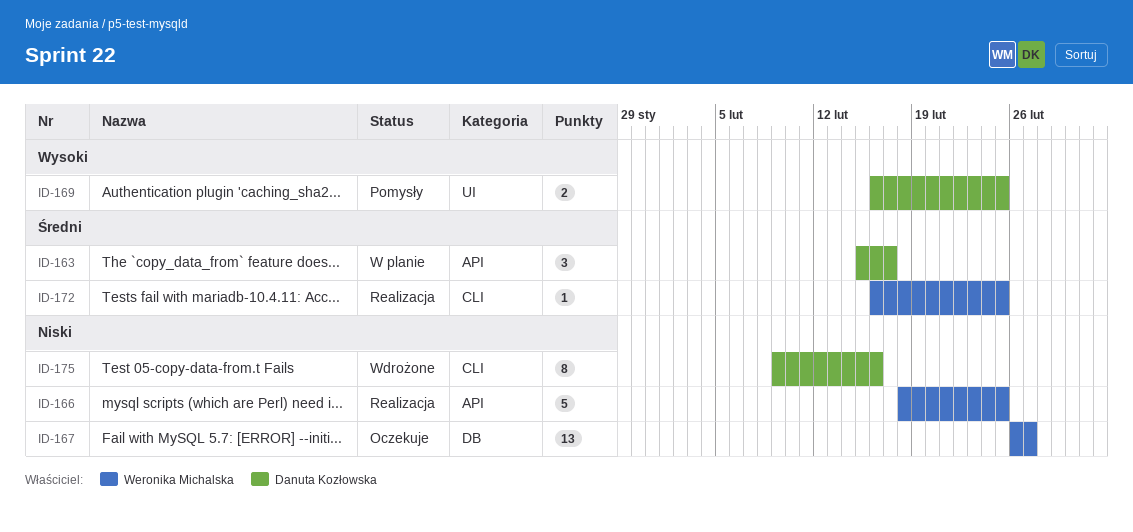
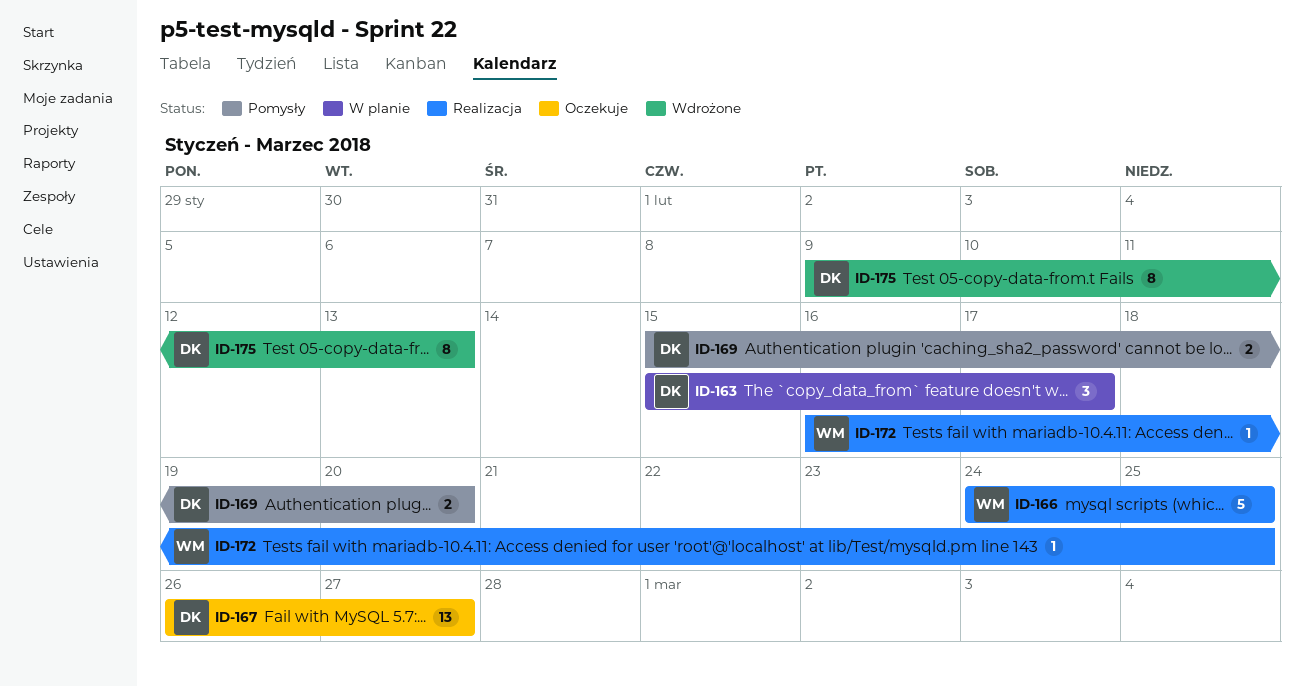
ID-166, start: Feb 18 -> Feb 24
ID-167, owner: Weronika Michalska -> Danuta Kozłowska
ID-169, start: Feb 16 -> Feb 15
ID-169, due: Feb 25 -> Feb 20
ID-175, due: Feb 16 -> Feb 13

